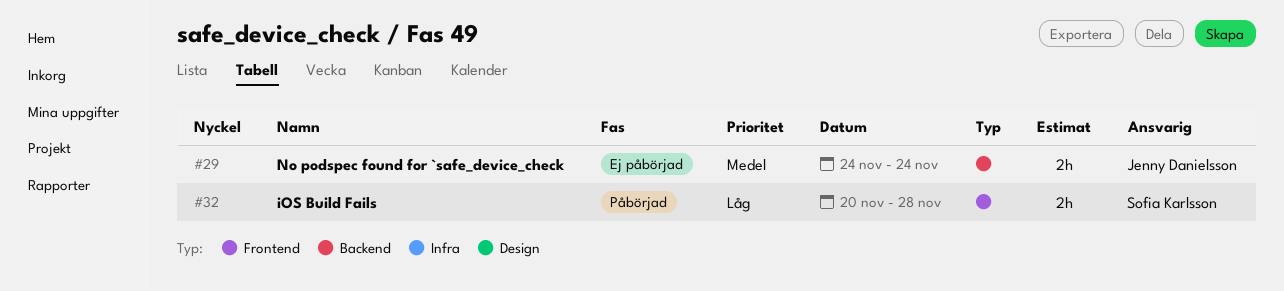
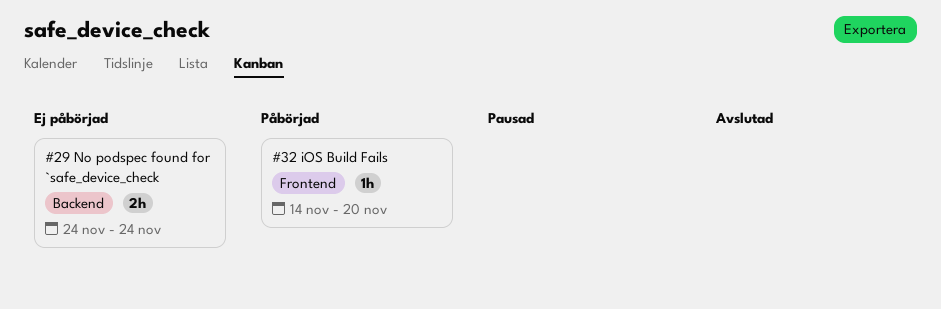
#32, estimate: 2h -> 1h
#32, start: Nov 20 -> Nov 14
#32, due: Nov 28 -> Nov 20

